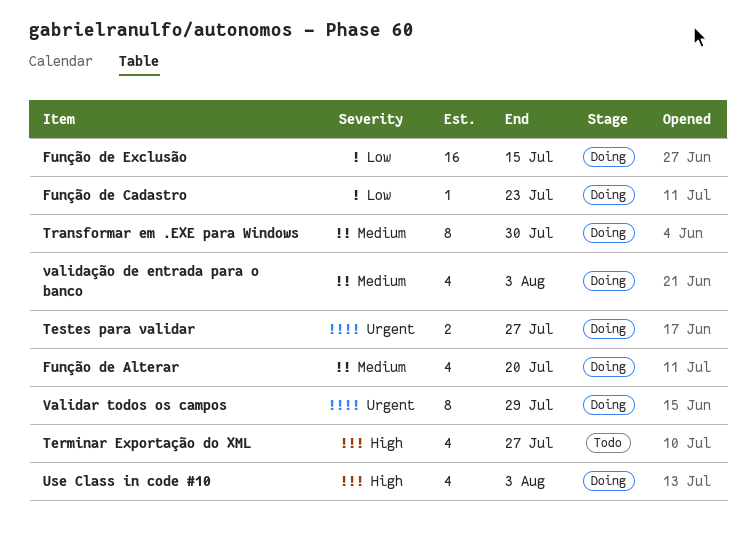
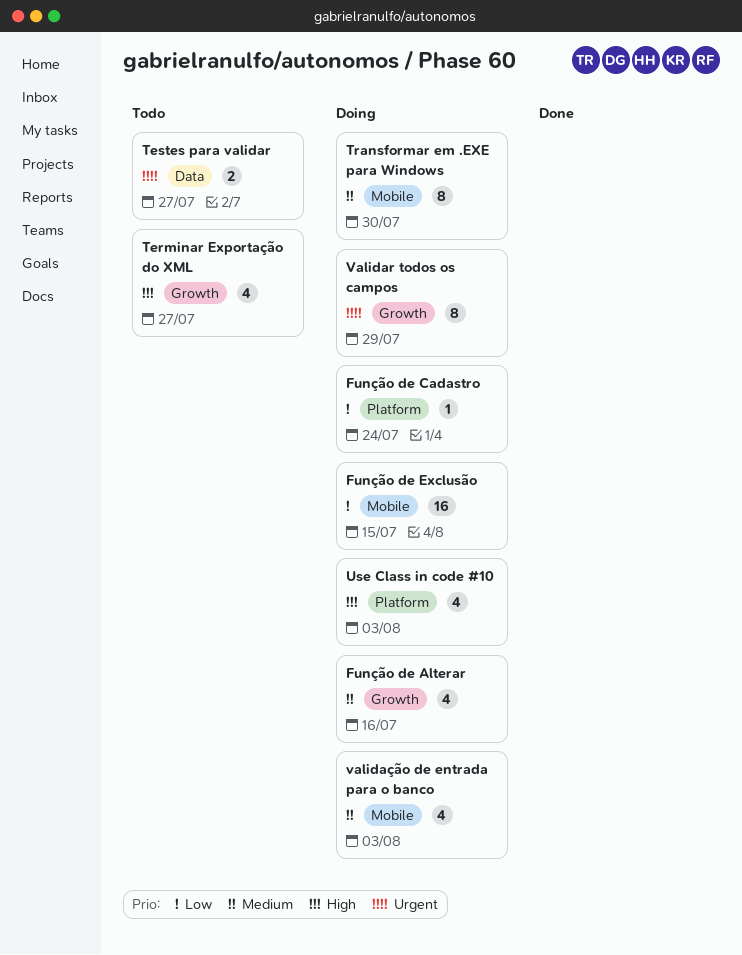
Função de Alterar, due: Jul 20 -> Jul 16
Função de Cadastro, due: Jul 23 -> Jul 24
Testes para validar, status: Doing -> Todo

